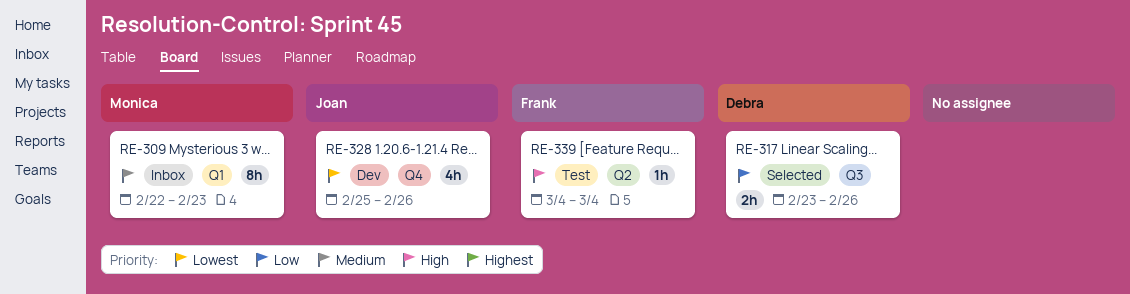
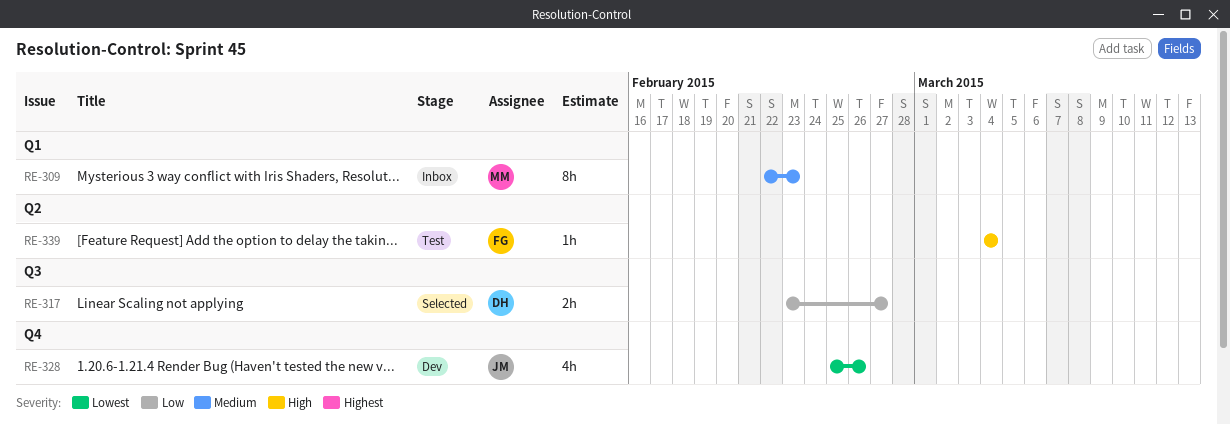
RE-317, due: Feb 26 -> Feb 27

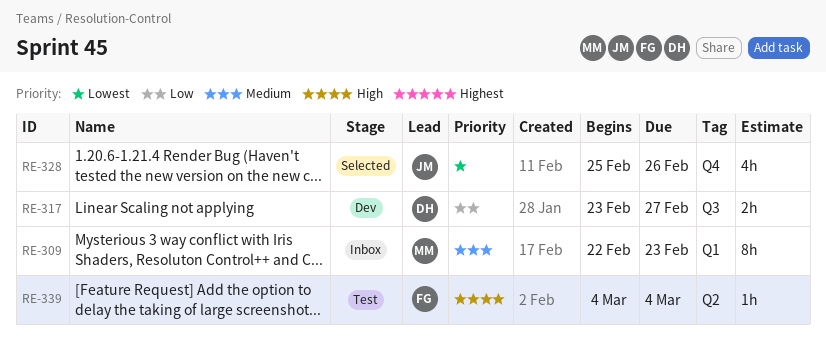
RE-317, status: Selected -> Dev
RE-328, status: Dev -> Selected

